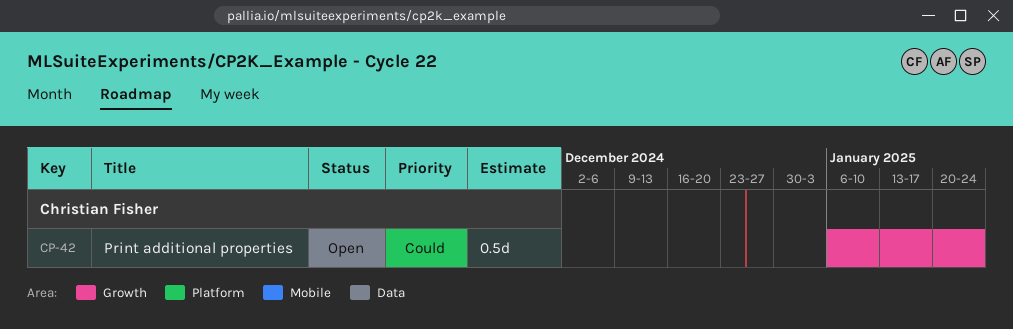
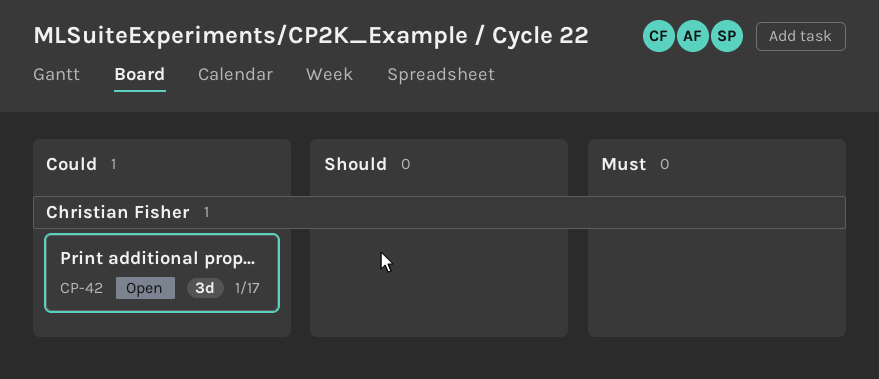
CP-42, estimate: 0.5d -> 3d
CP-42, due: Jan 24 -> Jan 17

